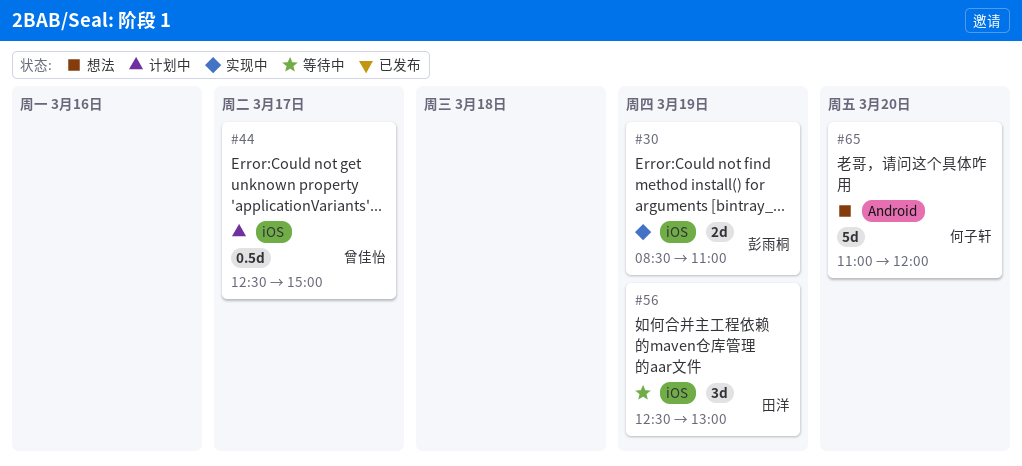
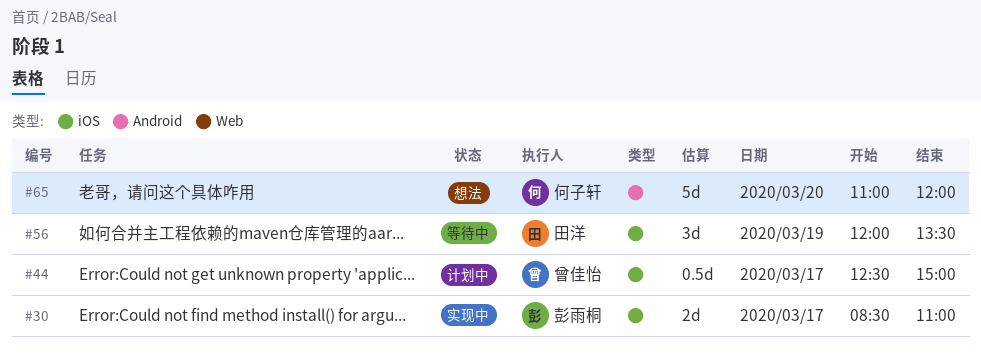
#30, day: Mar 19 -> Mar 17
#56, begins: 12:30 -> 12:00
#56, ends: 13:00 -> 13:30

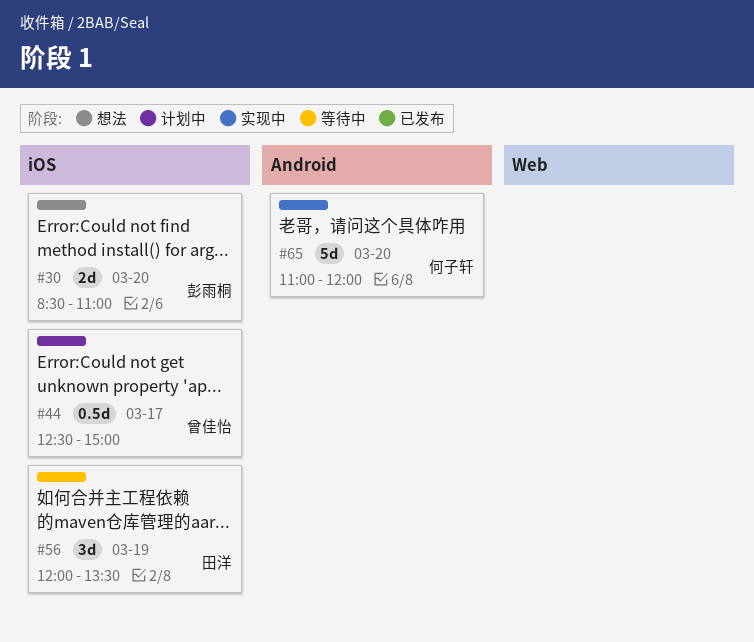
#30, status: 实现中 -> 想法
#30, day: Mar 17 -> Mar 20
#65, status: 想法 -> 实现中

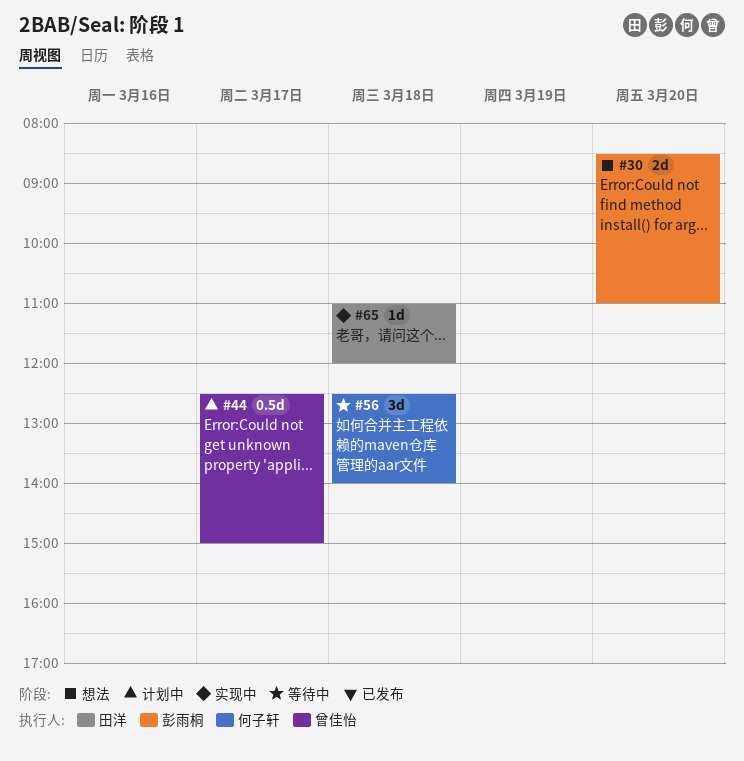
#56, owner: 田洋 -> 何子轩
#56, day: Mar 19 -> Mar 18
#56, begins: 12:00 -> 12:30
#56, ends: 13:30 -> 14:00
#65, owner: 何子轩 -> 田洋
#65, estimate: 5d -> 1d
#65, day: Mar 20 -> Mar 18

